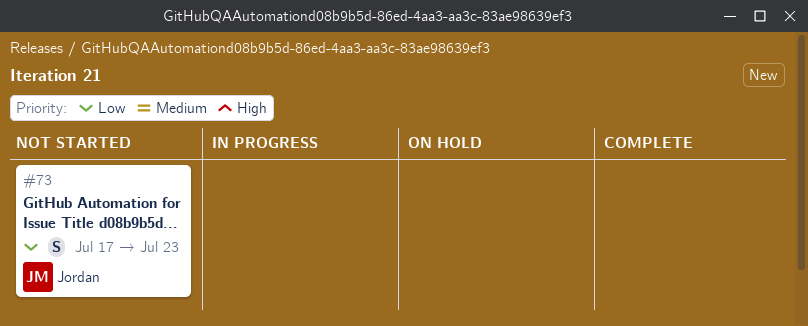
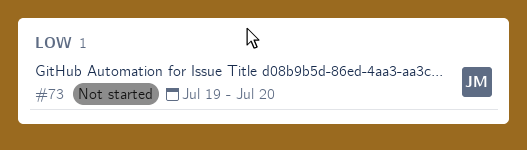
#73, start: Jul 17 -> Jul 19
#73, due: Jul 23 -> Jul 20

